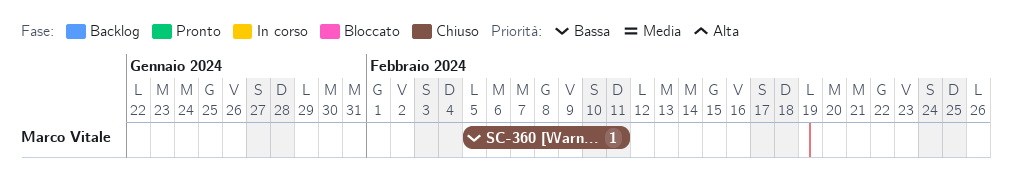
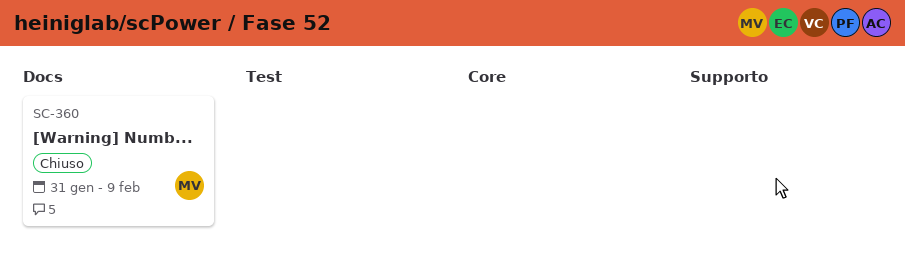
SC-360, start: Feb 5 -> Jan 31
SC-360, due: Feb 11 -> Feb 9

